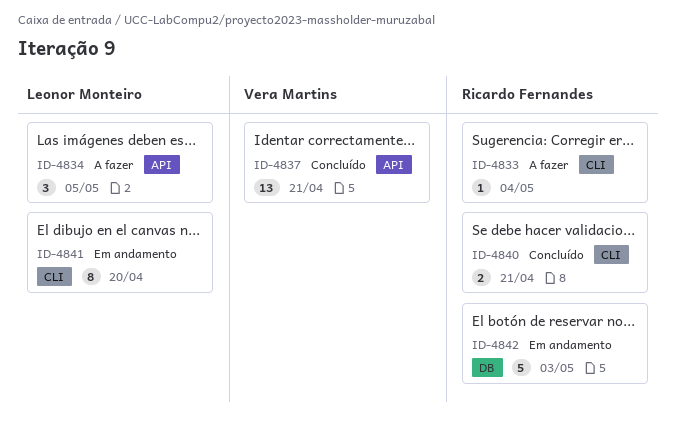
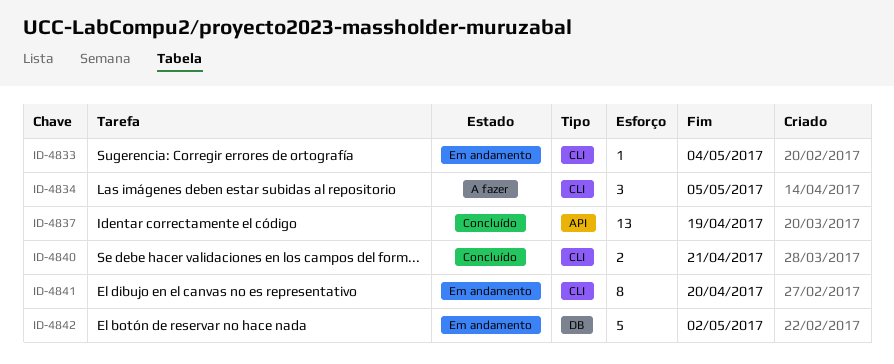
ID-4833, status: A fazer -> Em andamento
ID-4834, label: API -> CLI
ID-4837, due: Apr 21 -> Apr 19
ID-4842, due: May 3 -> May 2

